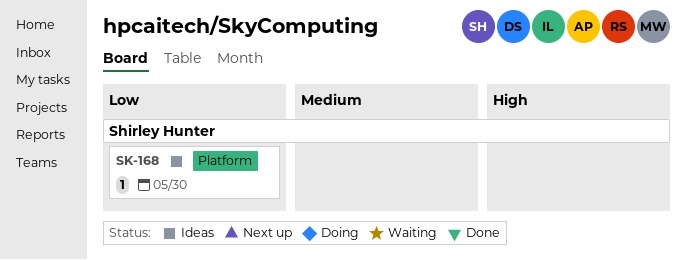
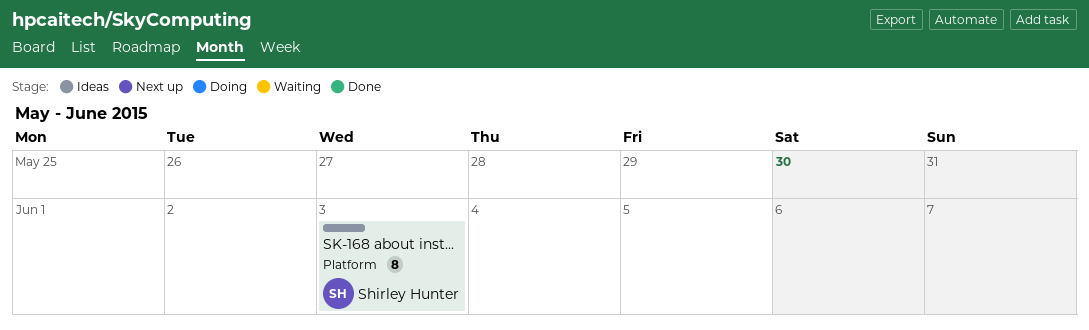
SK-168, estimate: 1 -> 8
SK-168, due: May 30 -> Jun 3

